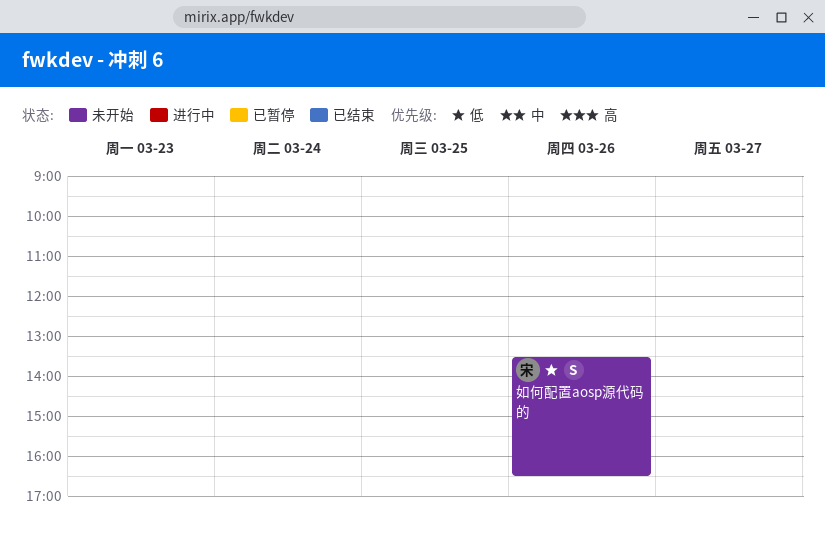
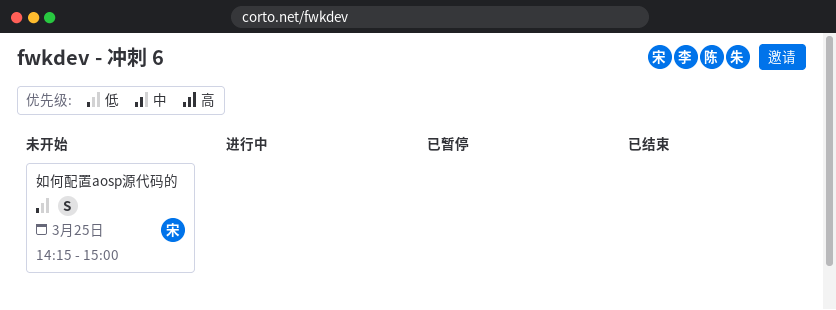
如何配置aosp源代码的, day: Mar 26 -> Mar 25
如何配置aosp源代码的, begins: 13:30 -> 14:15
如何配置aosp源代码的, ends: 16:30 -> 15:00

